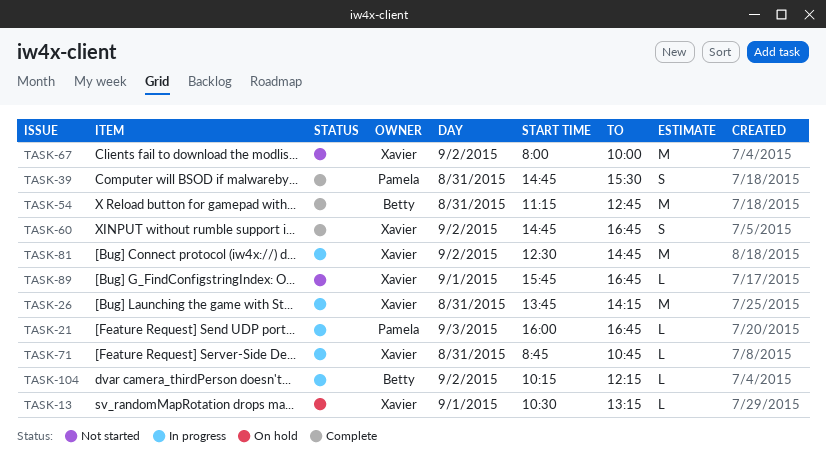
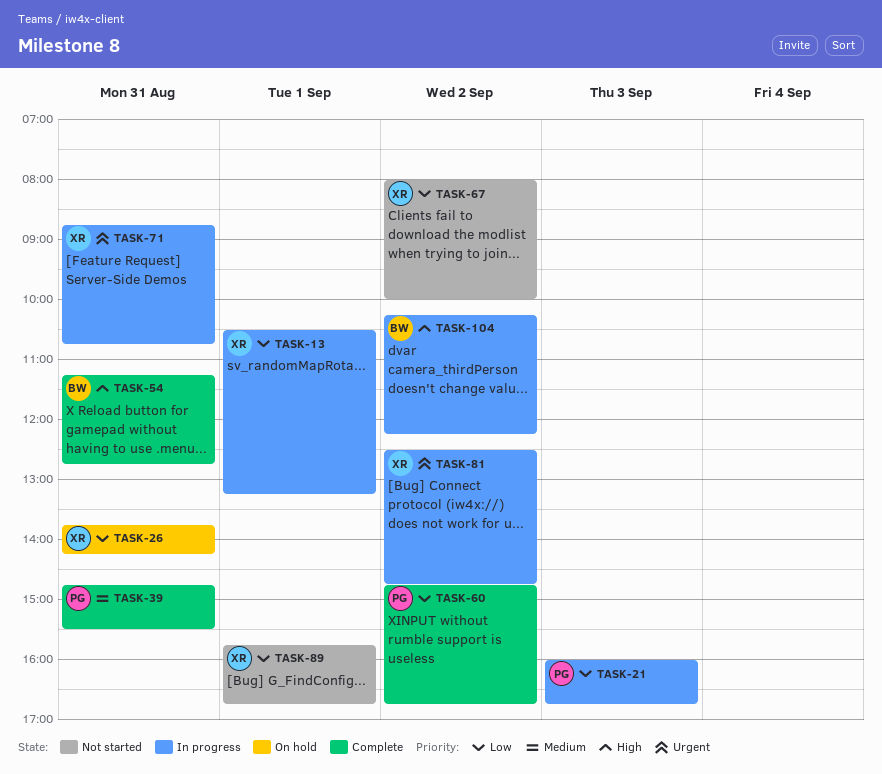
TASK-13, status: On hold -> In progress
TASK-26, status: In progress -> On hold
TASK-60, owner: Xavier -> Pamela

